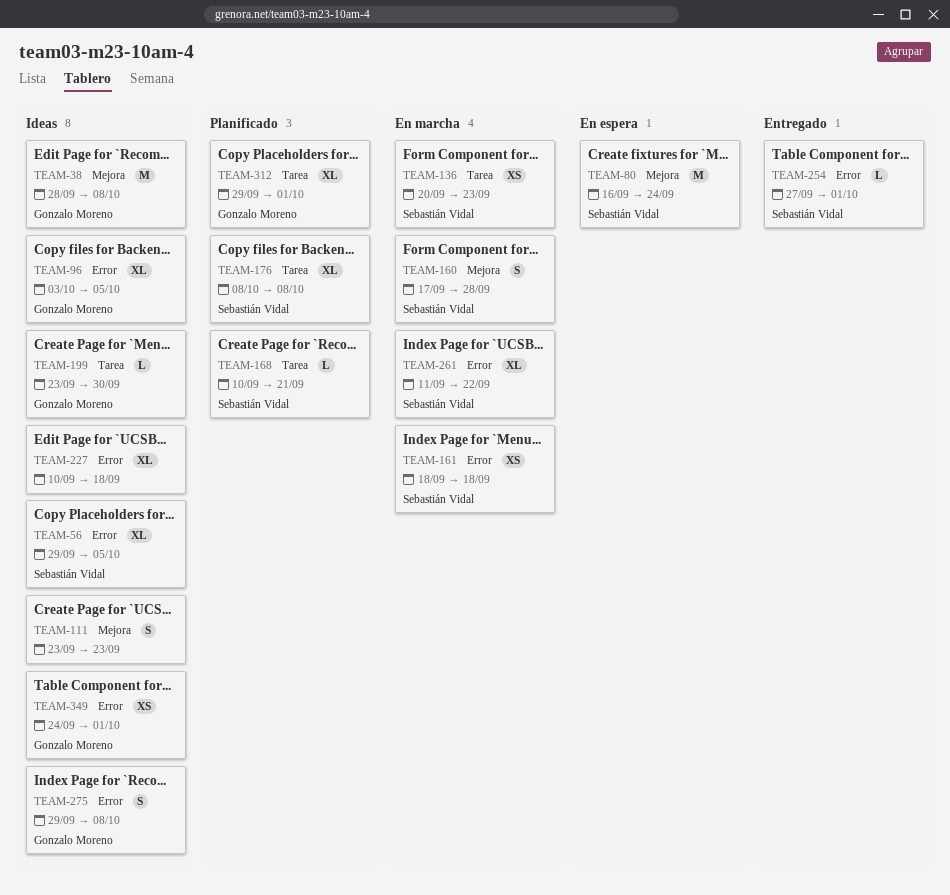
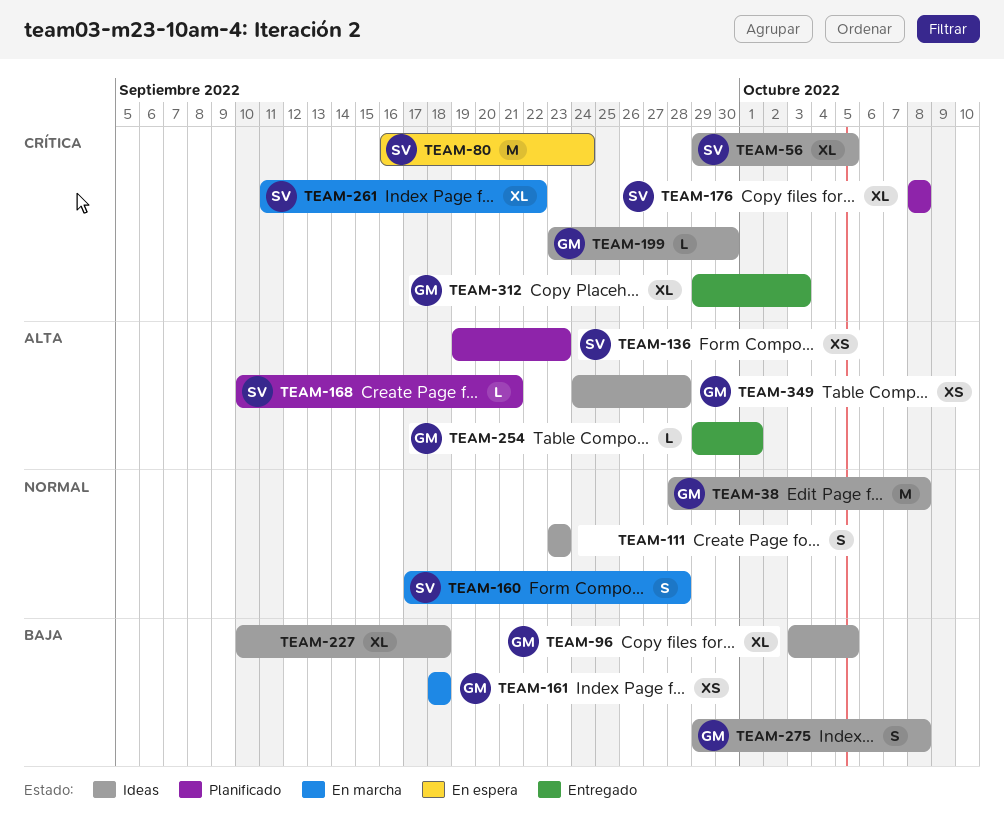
TEAM-136, status: En marcha -> Planificado
TEAM-136, start: Sep 20 -> Sep 19
TEAM-161, owner: Sebastián Vidal -> Gonzalo Moreno
TEAM-254, owner: Sebastián Vidal -> Gonzalo Moreno
TEAM-254, start: Sep 27 -> Sep 29
TEAM-312, status: Planificado -> Entregado
TEAM-312, due: Oct 1 -> Oct 3
TEAM-349, due: Oct 1 -> Sep 28

